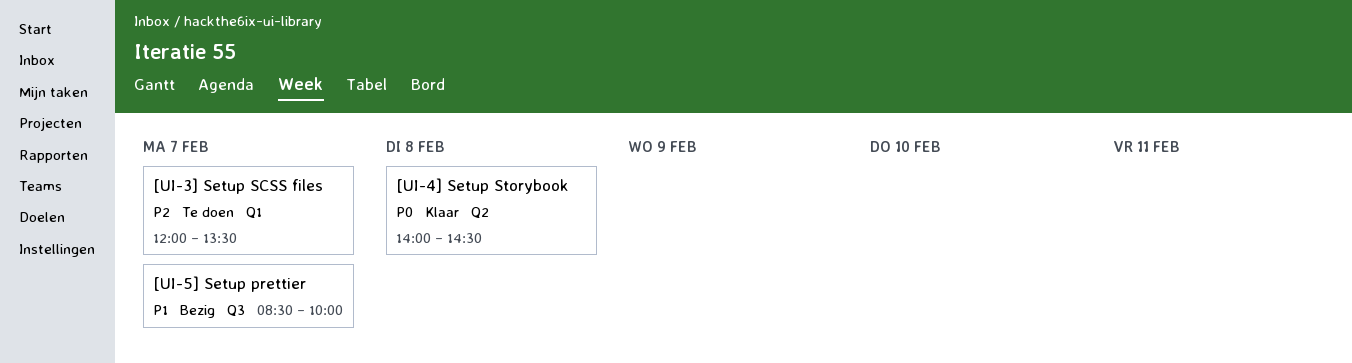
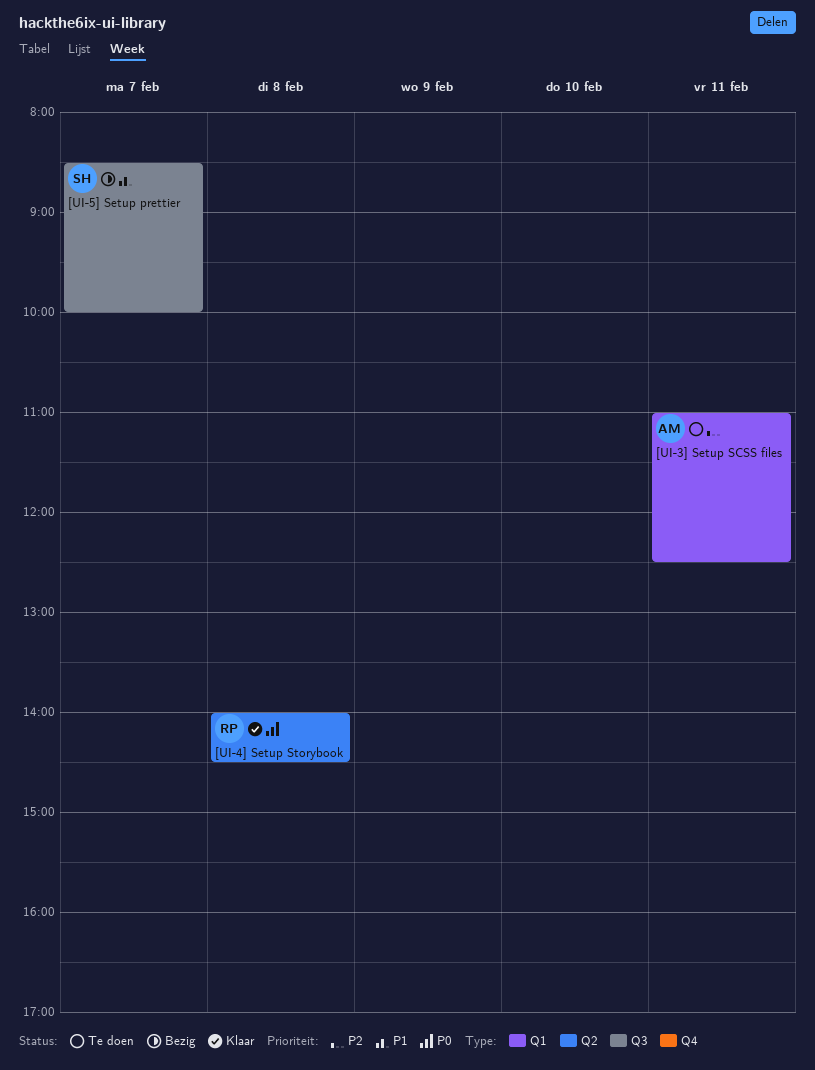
[UI-3] Setup SCSS files, day: Feb 7 -> Feb 11
[UI-3] Setup SCSS files, begins: 12:00 -> 11:00
[UI-3] Setup SCSS files, ends: 13:30 -> 12:30

